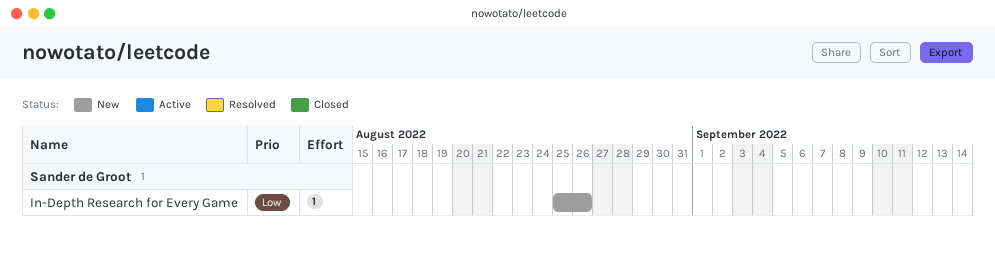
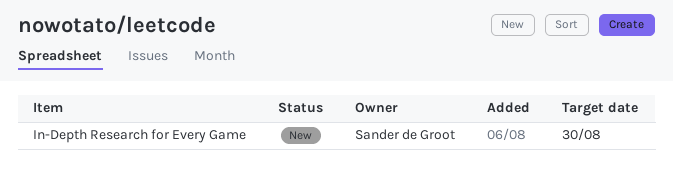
In-Depth Research for Every Game, due: Aug 26 -> Aug 30

